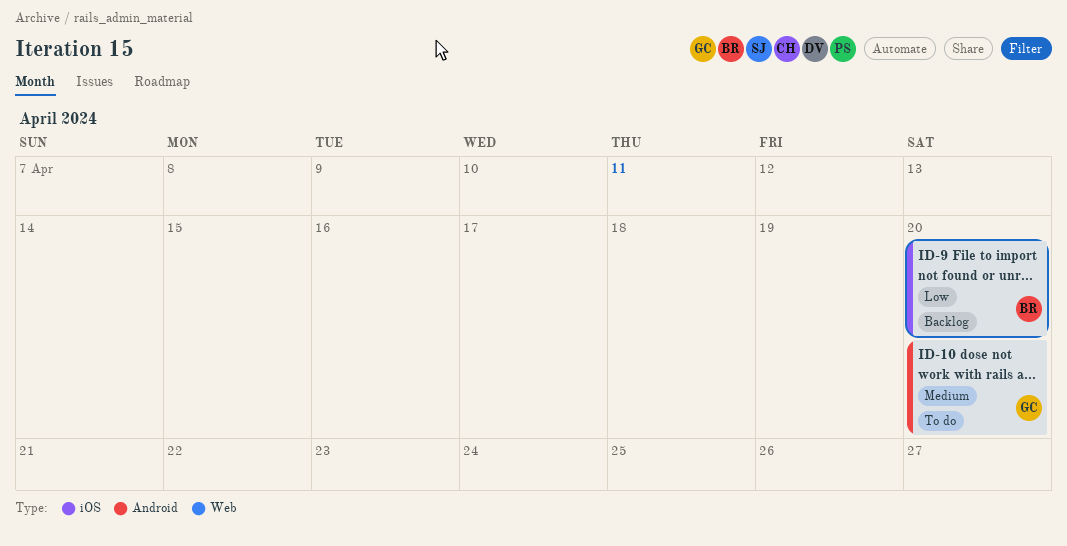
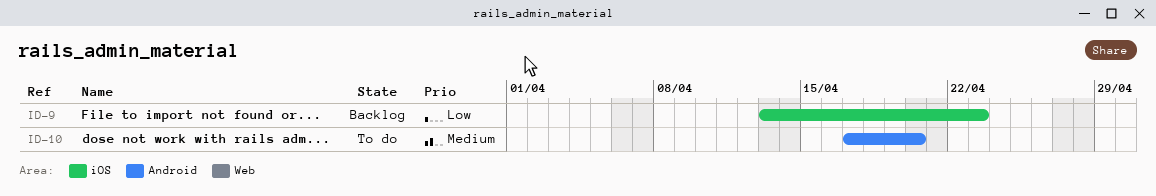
ID-9, due: Apr 20 -> Apr 23

